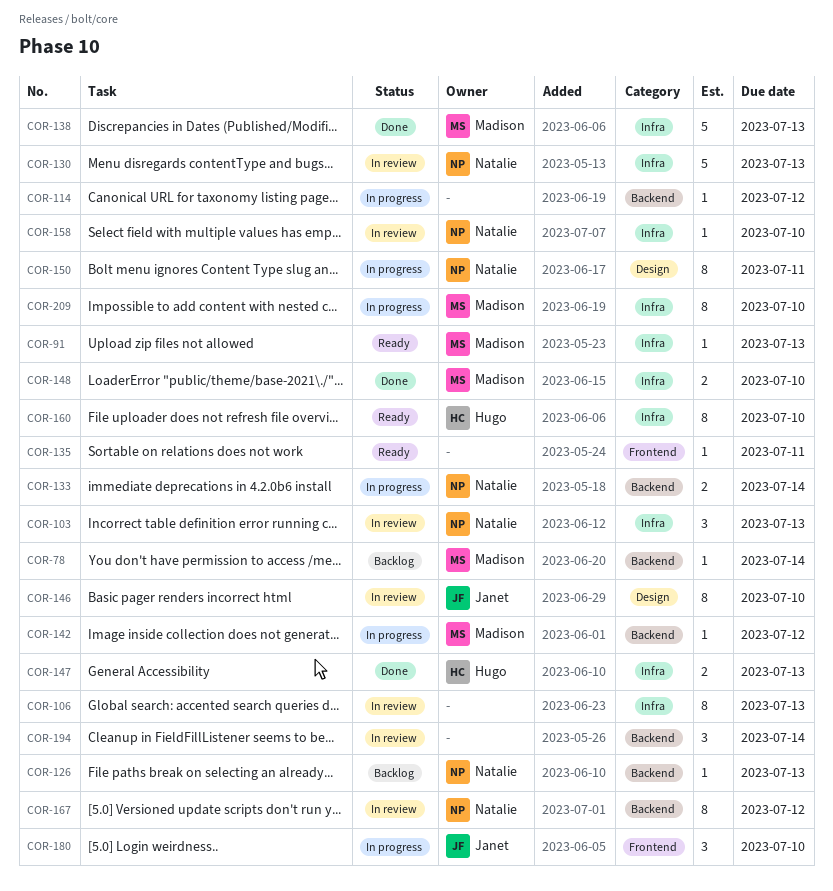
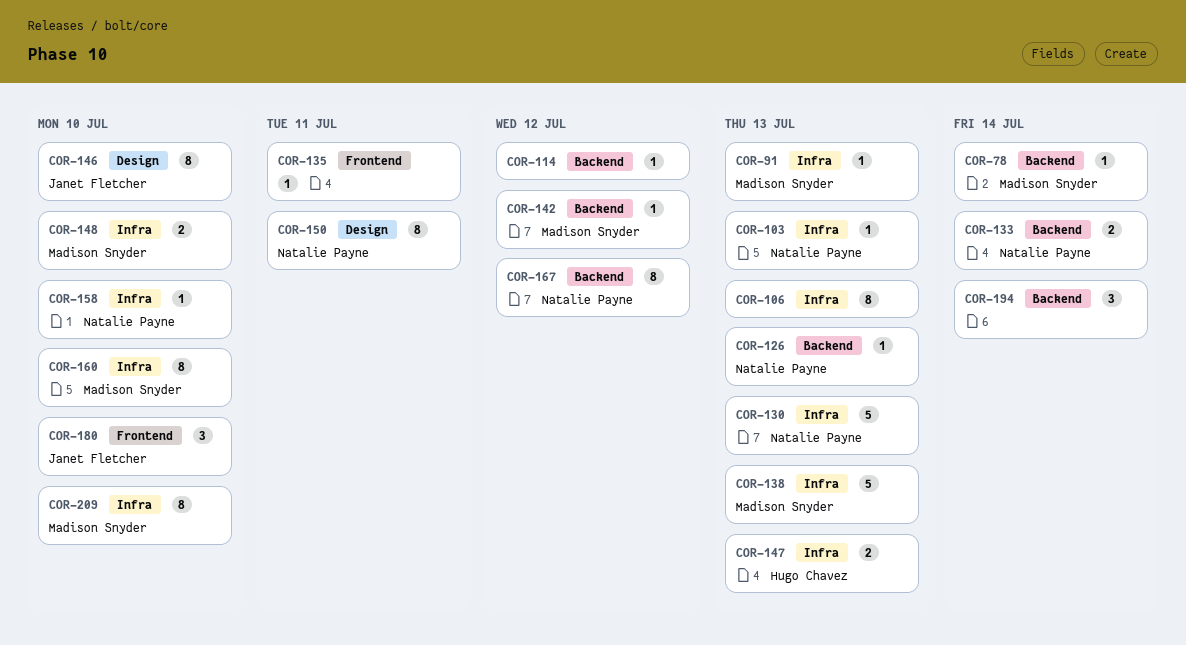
COR-103, estimate: 3 -> 1
COR-160, owner: Hugo Chavez -> Madison Snyder

